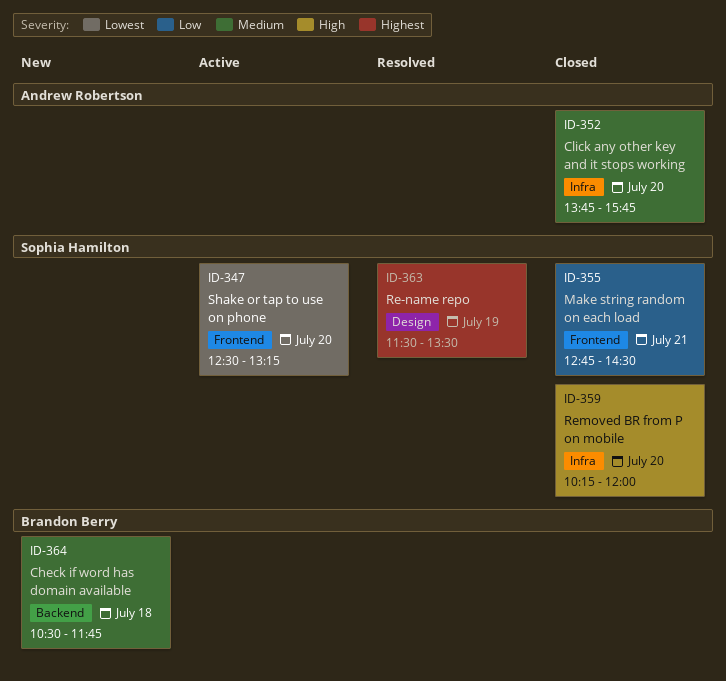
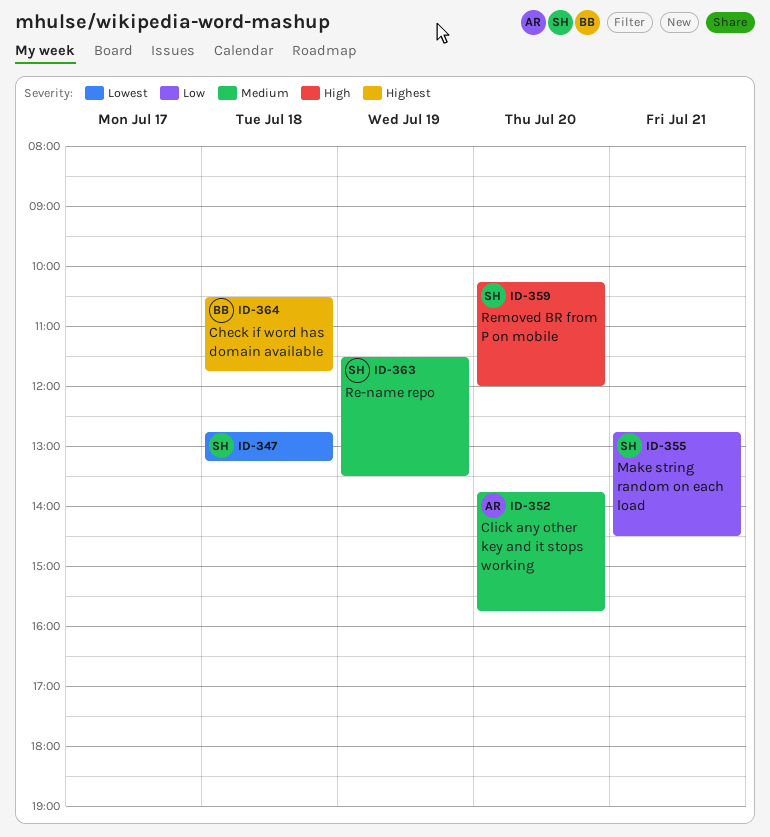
ID-347, day: Jul 20 -> Jul 18
ID-347, begins: 12:30 -> 12:45
ID-363, priority: Highest -> Medium
ID-364, priority: Medium -> Highest

